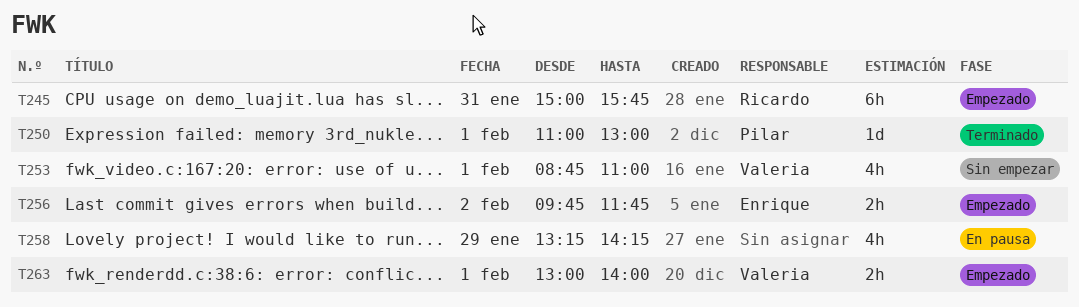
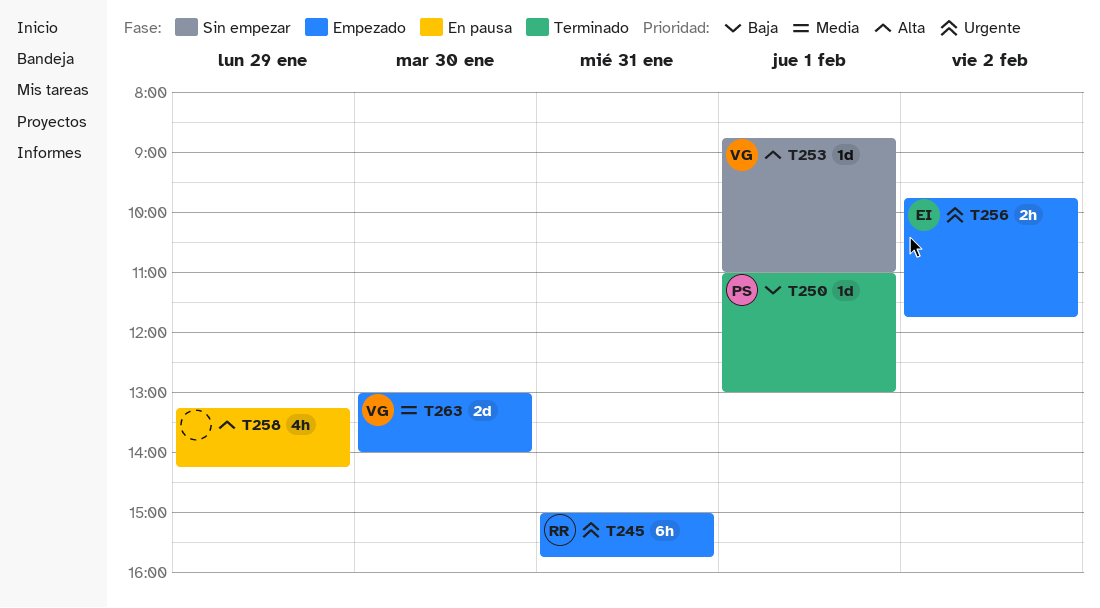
T253, estimate: 4h -> 1d
T263, estimate: 2h -> 2d
T263, day: Feb 1 -> Jan 30

